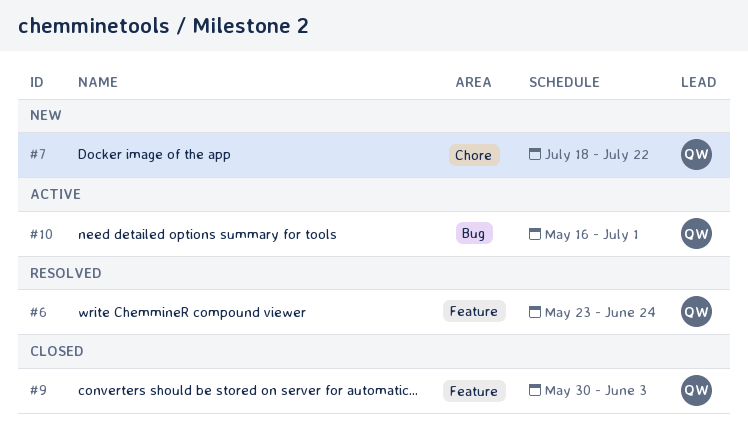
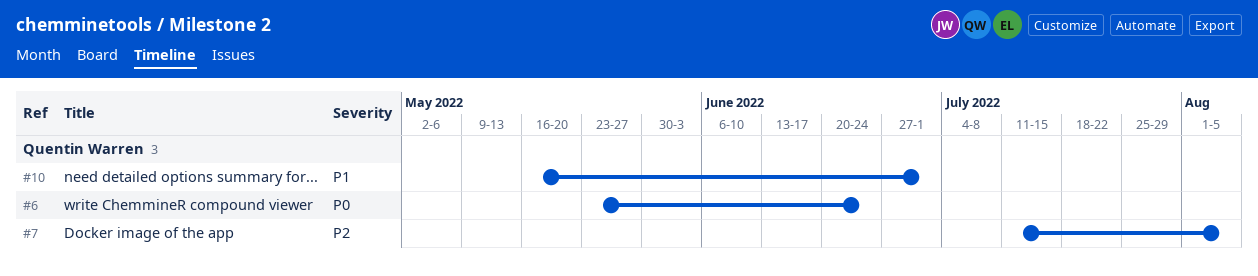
#7, start: Jul 18 -> Jul 11
#7, due: Jul 22 -> Aug 5
#9: present -> none

